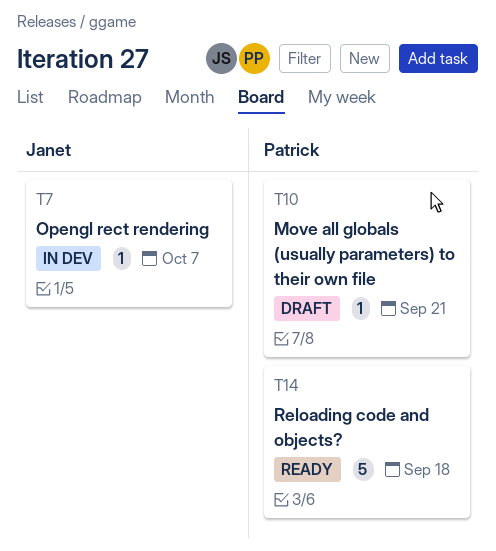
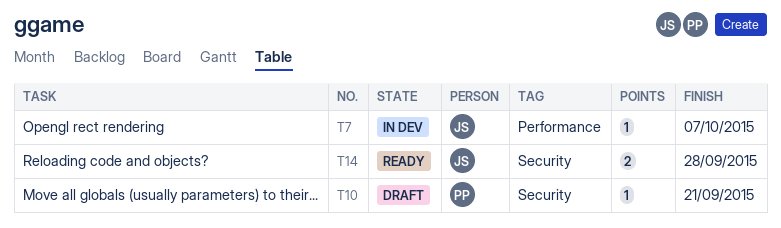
T14, owner: Patrick -> Janet
T14, estimate: 5 -> 2
T14, due: Sep 18 -> Sep 28

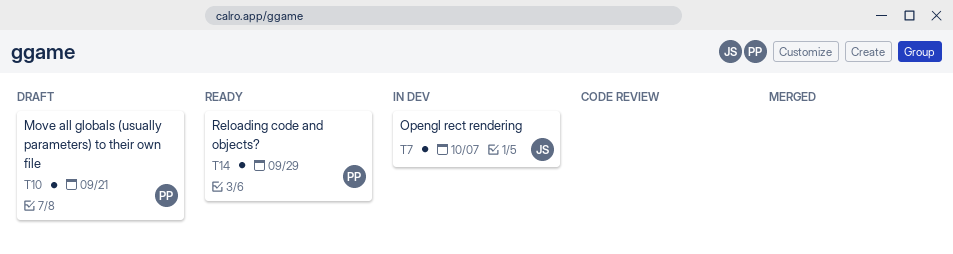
T14, owner: JS -> PP
T14, estimate: 2 -> 1
T14, due: Sep 28 -> Sep 29

